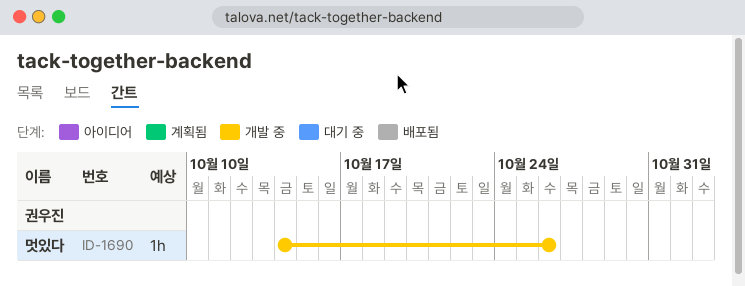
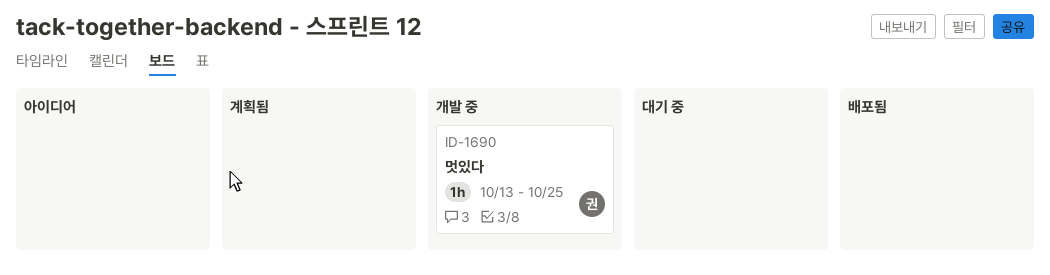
ID-1690, start: Oct 14 -> Oct 13
ID-1690, due: Oct 26 -> Oct 25

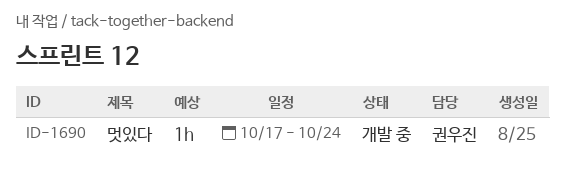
ID-1690, start: Oct 13 -> Oct 17
ID-1690, due: Oct 25 -> Oct 24

